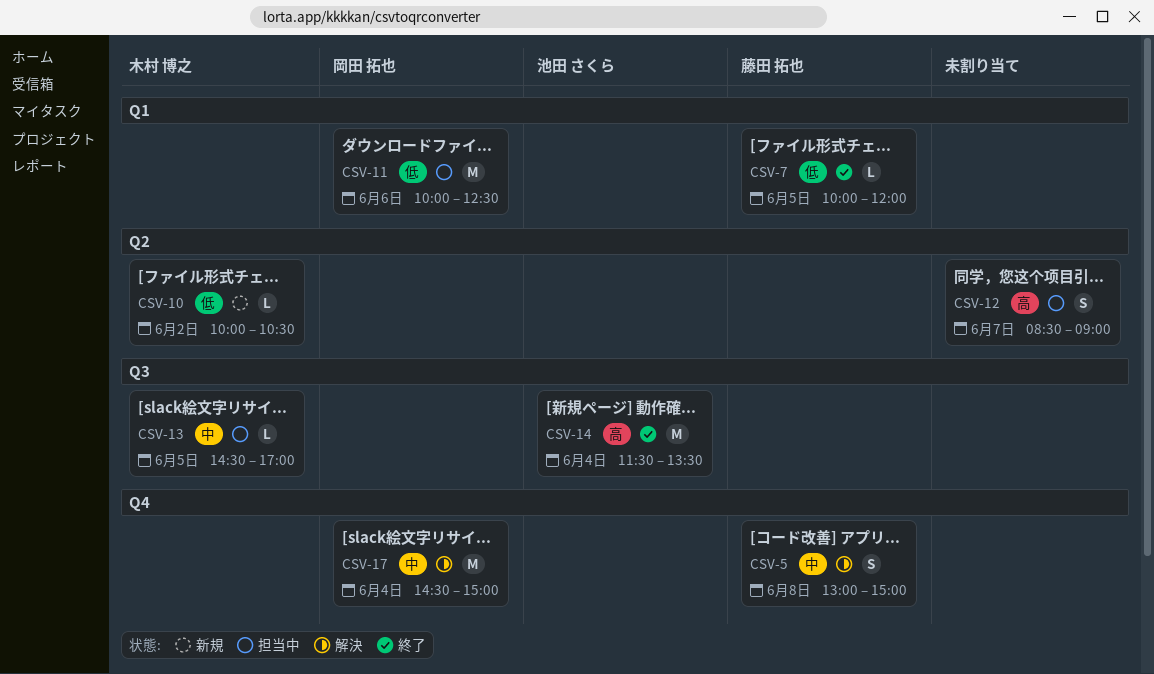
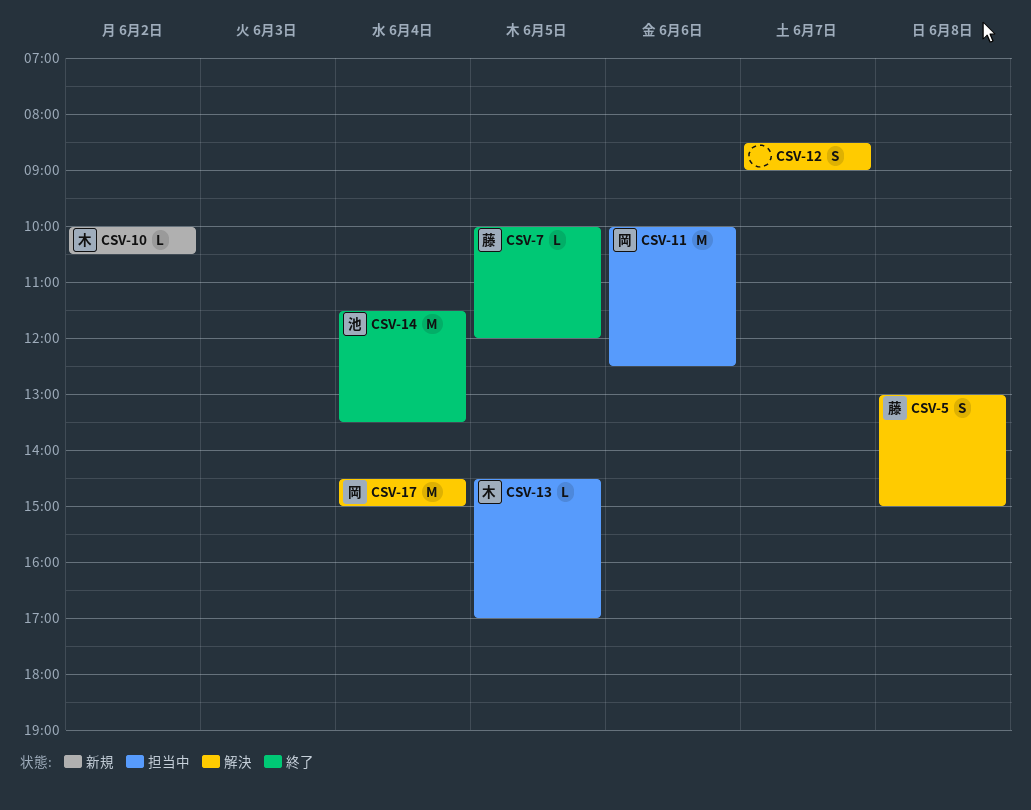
CSV-12, status: 担当中 -> 解決

